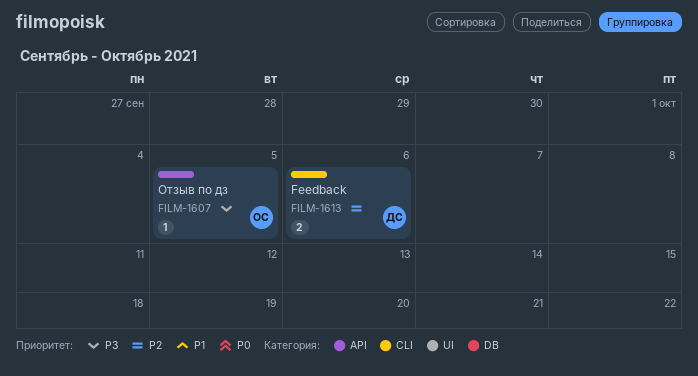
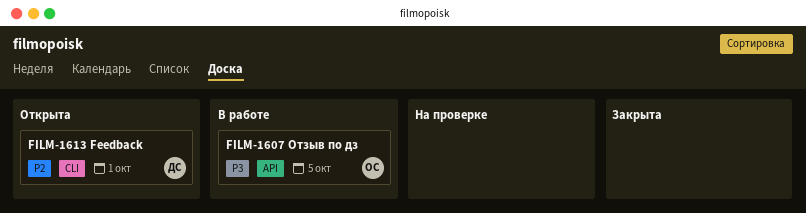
FILM-1613, due: Oct 6 -> Oct 1

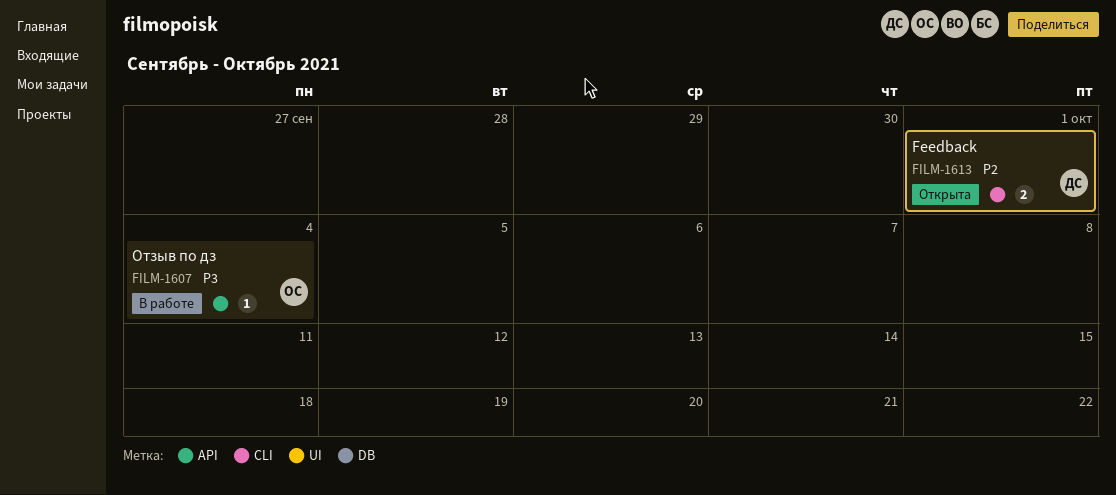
FILM-1607, due: Oct 5 -> Oct 4

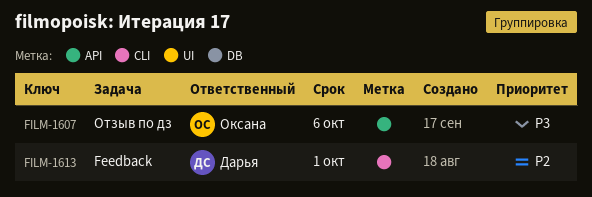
FILM-1607, due: Oct 4 -> Oct 6

